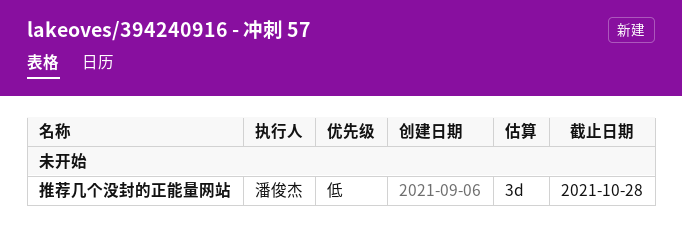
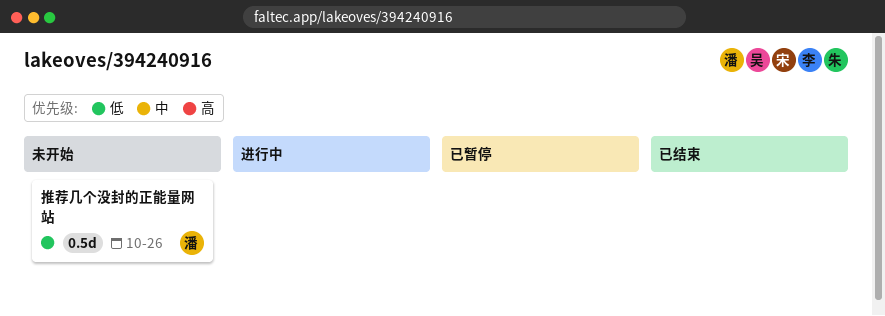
推荐几个没封的正能量网站, estimate: 3d -> 0.5d
推荐几个没封的正能量网站, due: Oct 28 -> Oct 26

